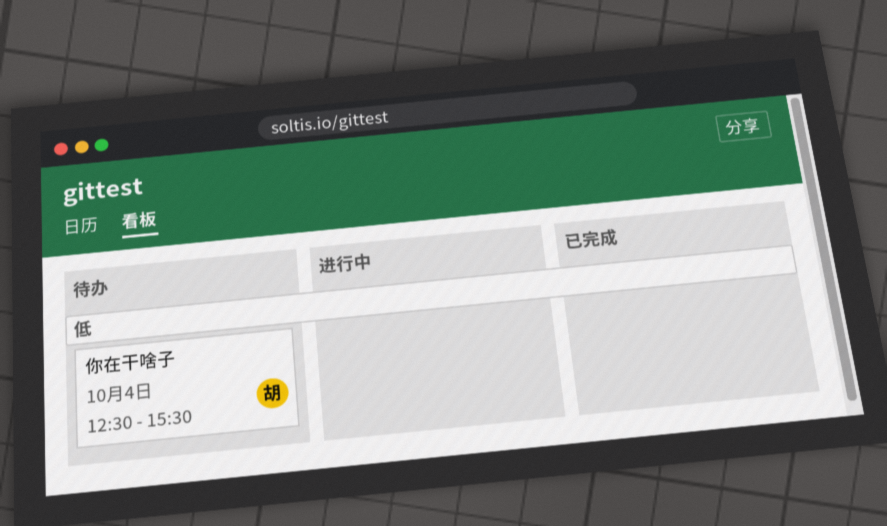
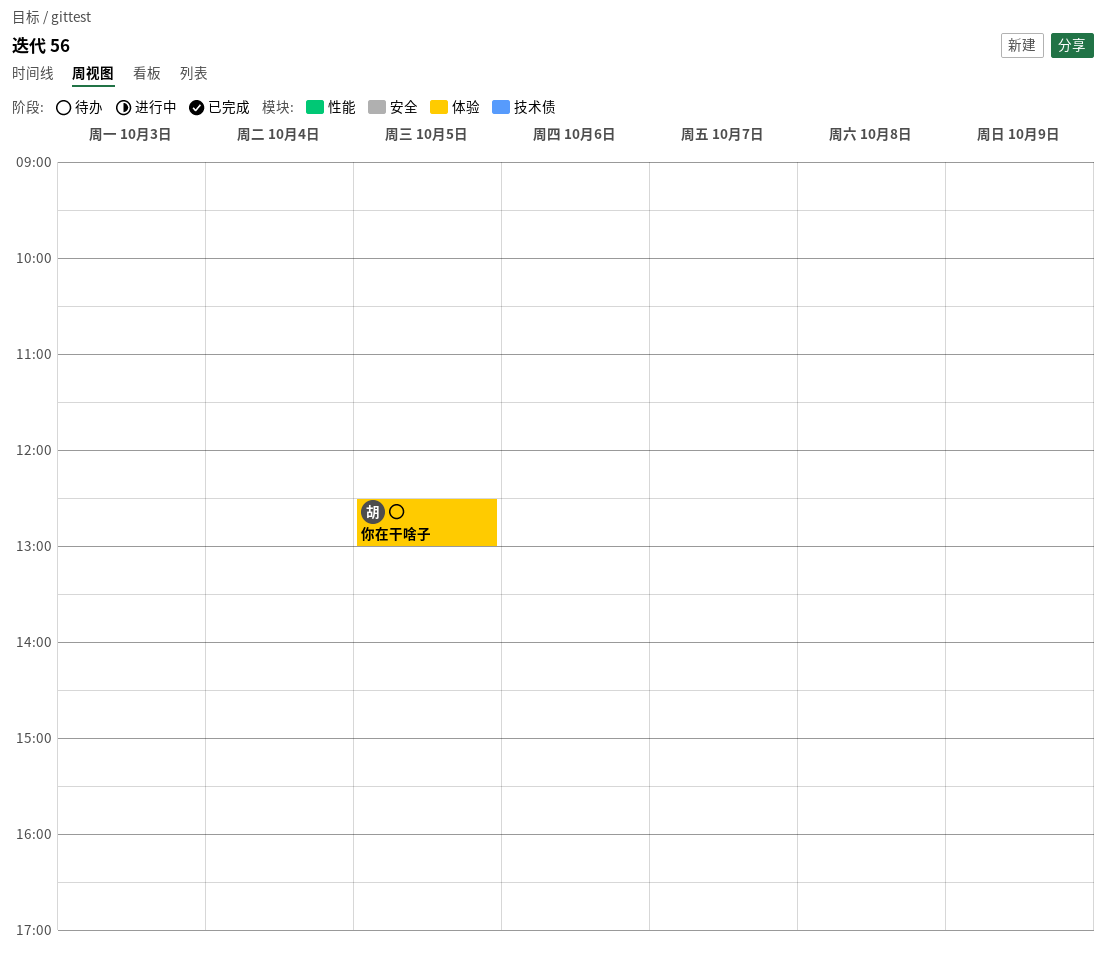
你在干啥子, day: Oct 4 -> Oct 5
你在干啥子, ends: 15:30 -> 13:00

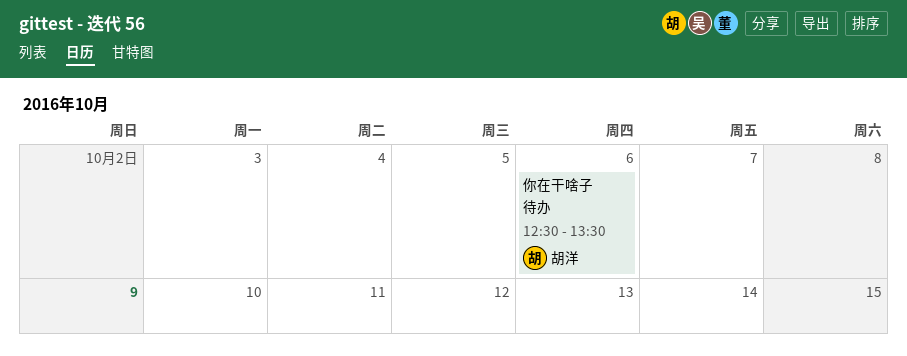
你在干啥子, day: Oct 5 -> Oct 6
你在干啥子, ends: 13:00 -> 13:30

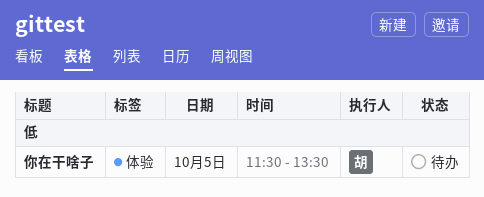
你在干啥子, day: Oct 6 -> Oct 5
你在干啥子, begins: 12:30 -> 11:30

